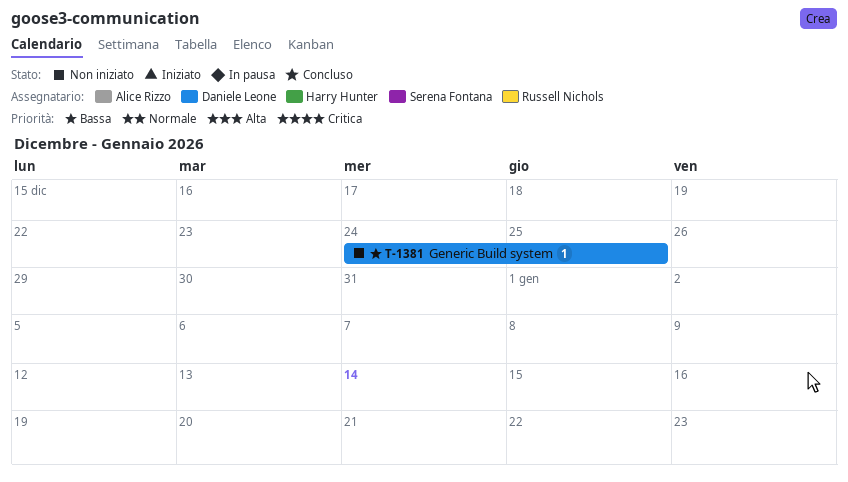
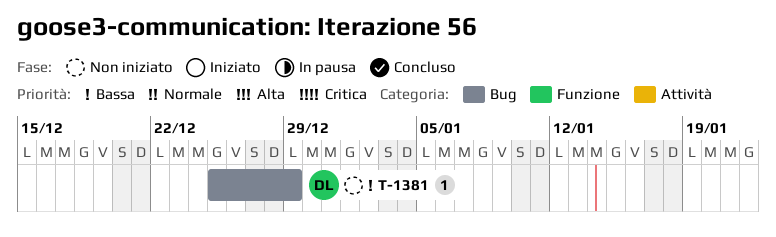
T-1381, start: Dec 24 -> Dec 25
T-1381, due: Dec 25 -> Dec 29

